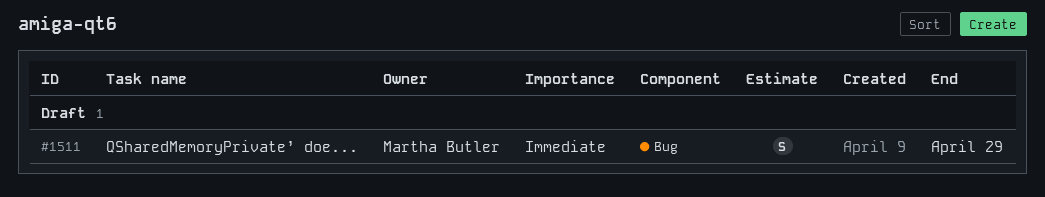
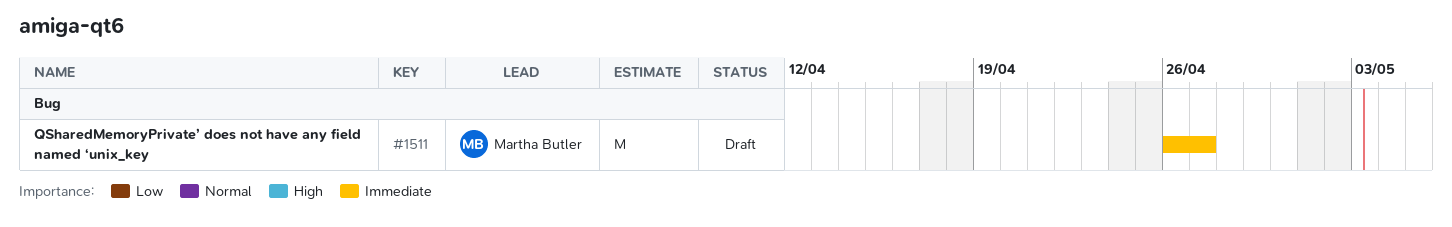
#1511, estimate: S -> M
#1511, due: Apr 29 -> Apr 27

